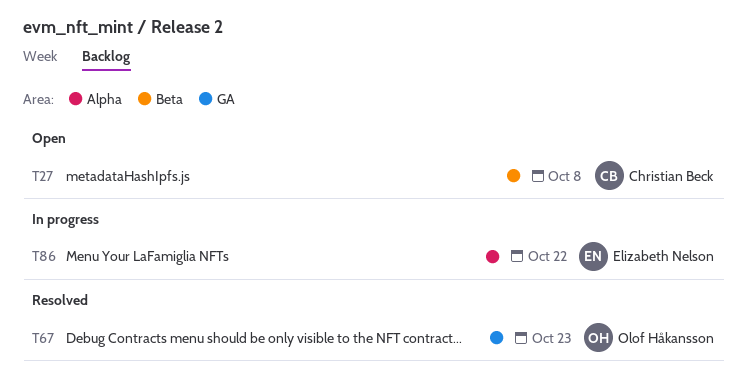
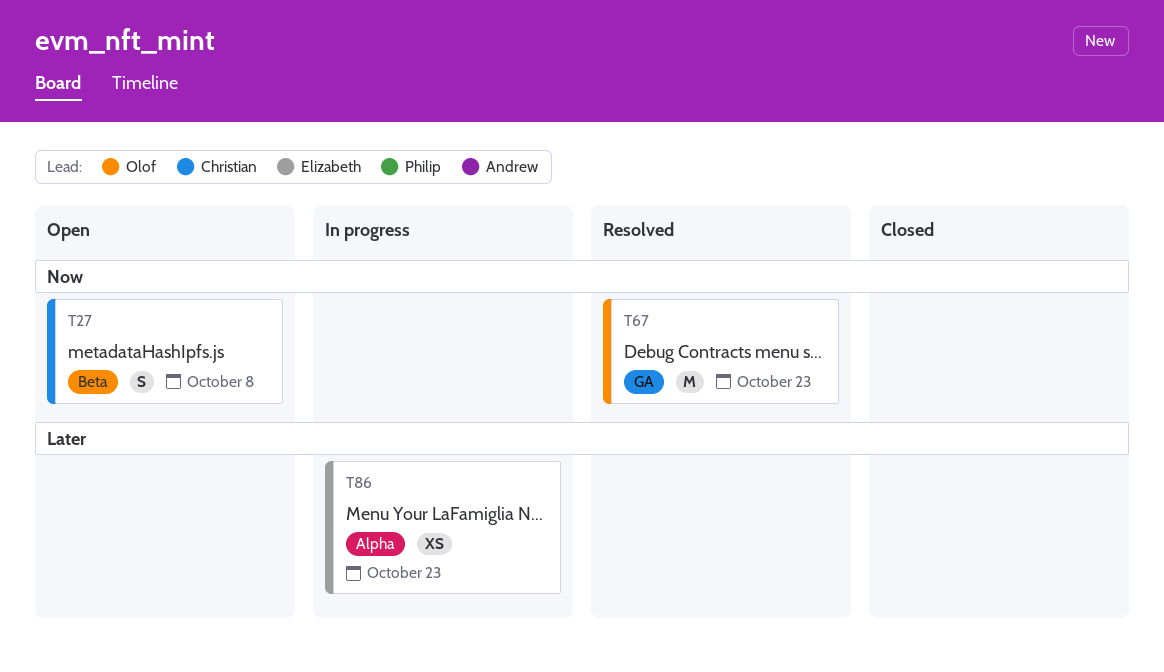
T86, due: Oct 22 -> Oct 23

